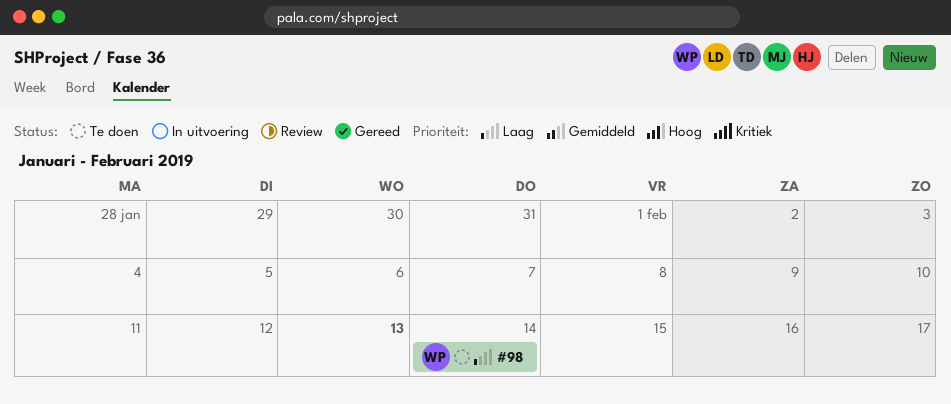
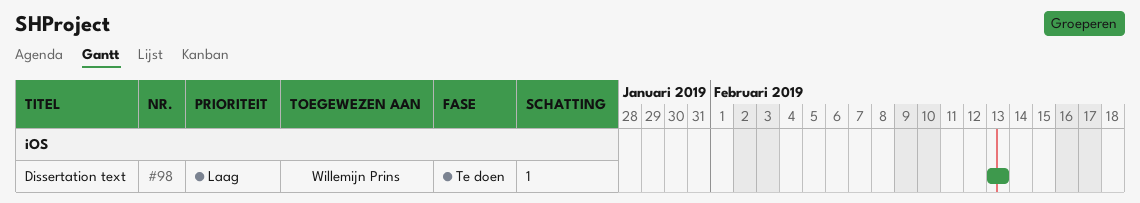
#98, start: Feb 14 -> Feb 13
#98, due: Feb 14 -> Feb 13

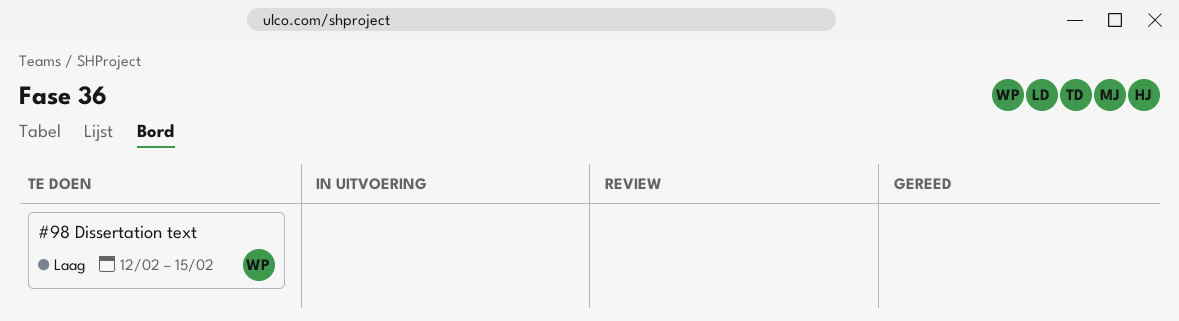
#98, start: Feb 13 -> Feb 12
#98, due: Feb 13 -> Feb 15

